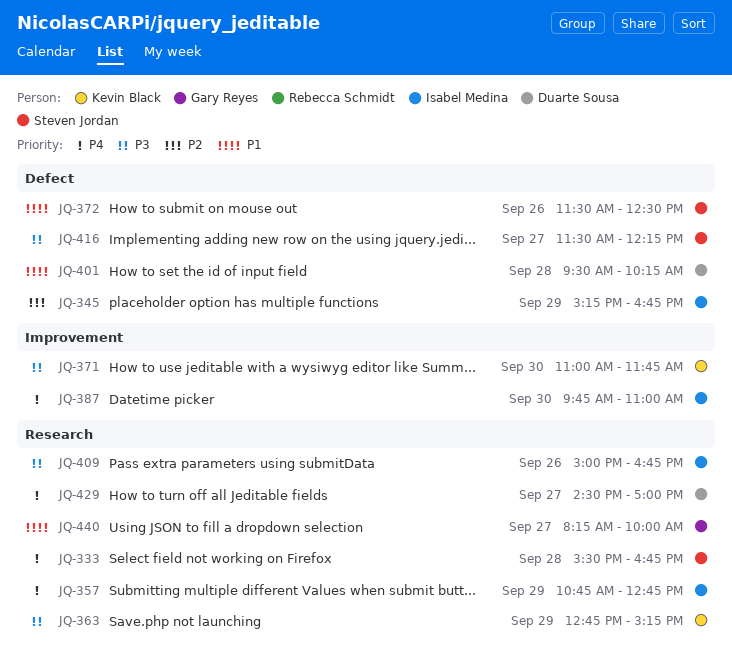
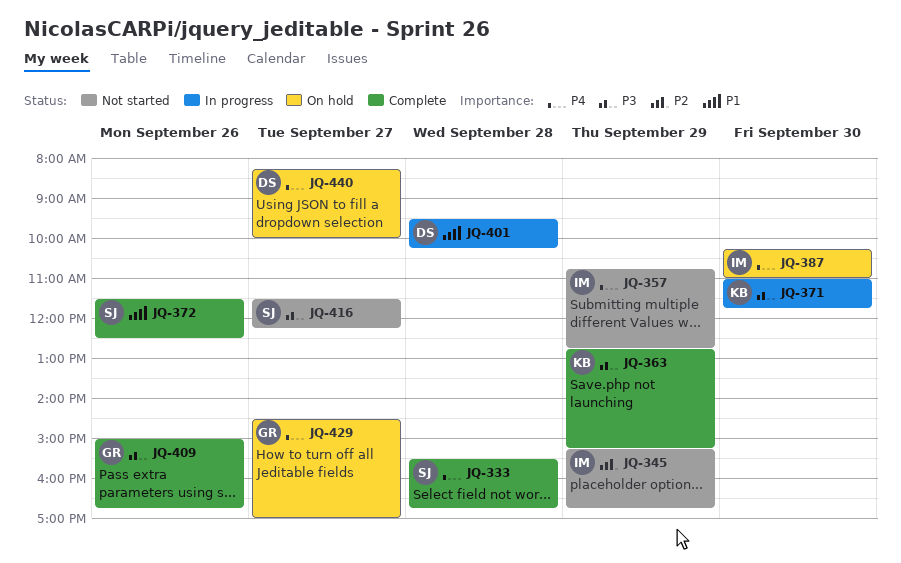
JQ-387, begins: 09:45 -> 10:15
JQ-409, owner: Isabel Medina -> Gary Reyes
JQ-429, owner: Duarte Sousa -> Gary Reyes
JQ-440, owner: Gary Reyes -> Duarte Sousa
JQ-440, priority: P1 -> P4

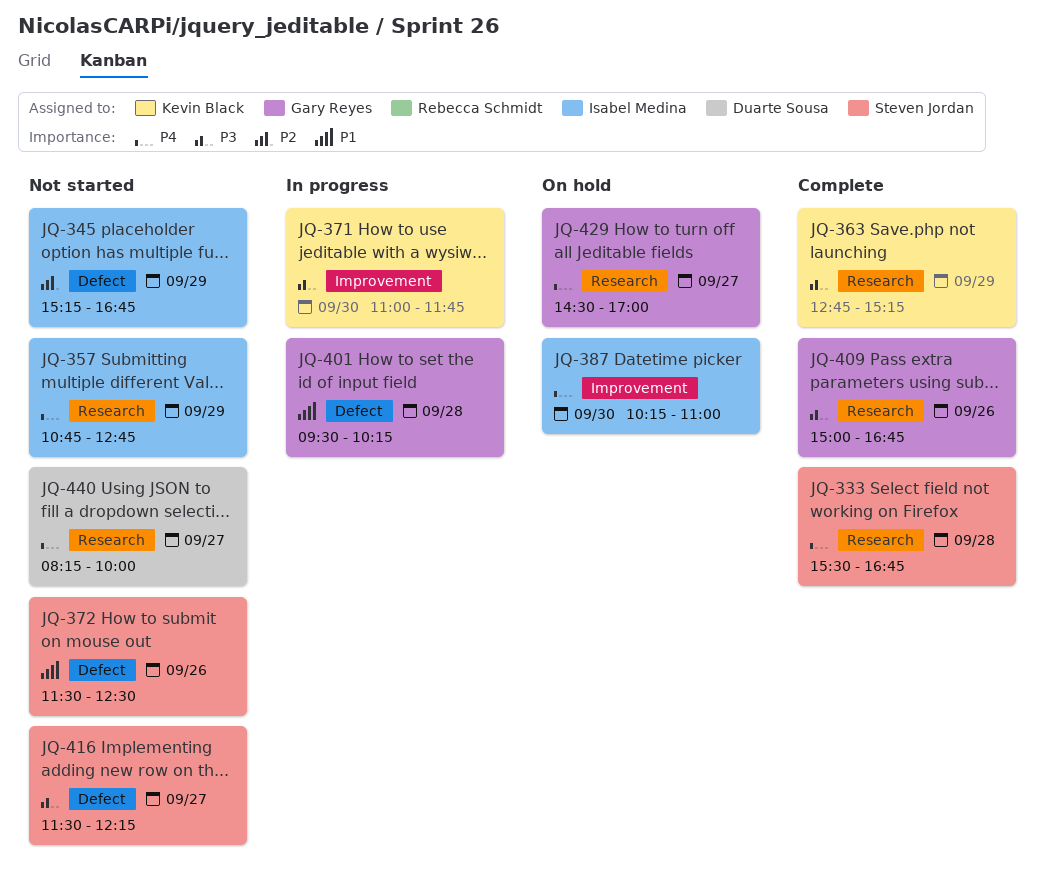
JQ-372, status: Complete -> Not started
JQ-401, owner: Duarte Sousa -> Gary Reyes
JQ-440, status: On hold -> Not started

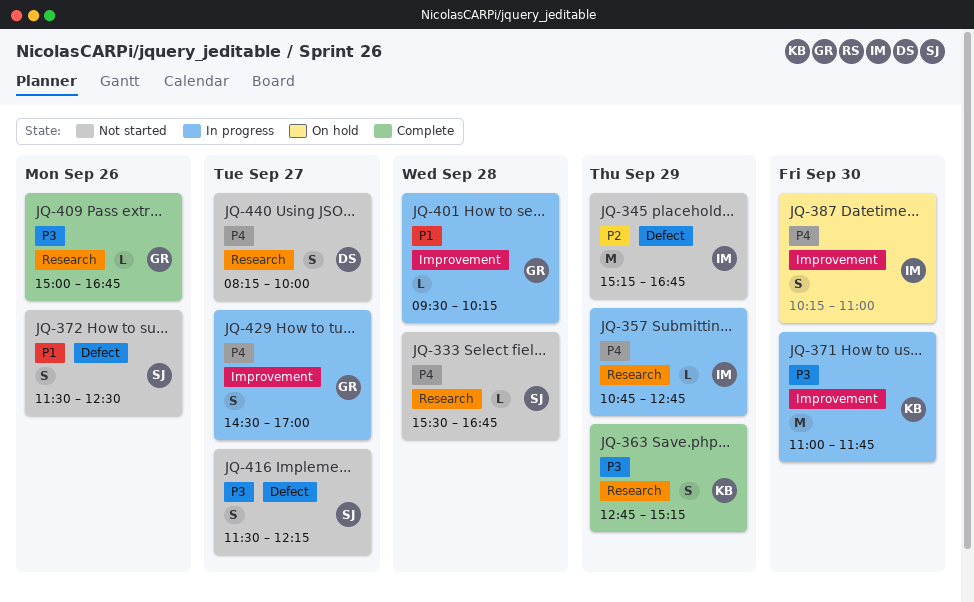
JQ-333, status: Complete -> Not started
JQ-357, status: Not started -> In progress
JQ-401, label: Defect -> Improvement
JQ-429, status: On hold -> In progress
JQ-429, label: Research -> Improvement

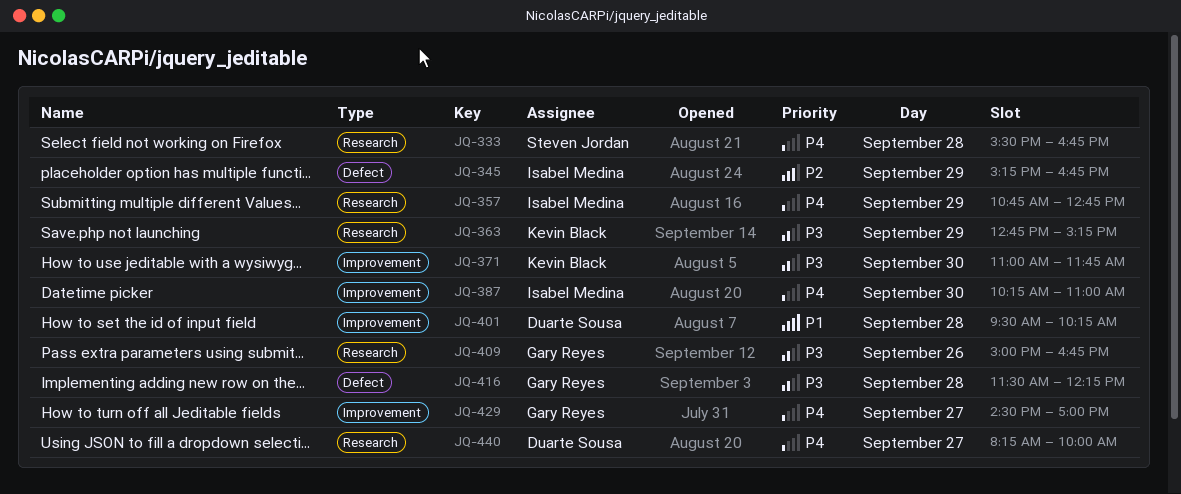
JQ-372: present -> none
JQ-401, owner: Gary Reyes -> Duarte Sousa
JQ-416, owner: Steven Jordan -> Gary Reyes
JQ-416, day: Sep 27 -> Sep 28

